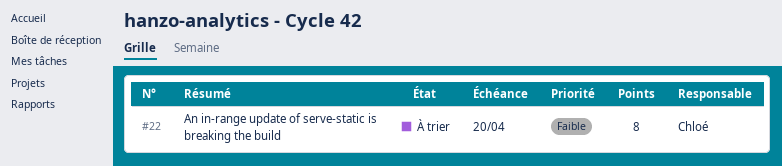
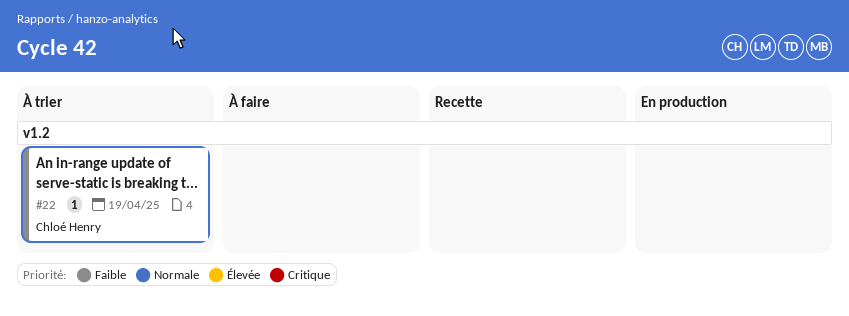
#22, estimate: 8 -> 1
#22, due: Apr 20 -> Apr 19

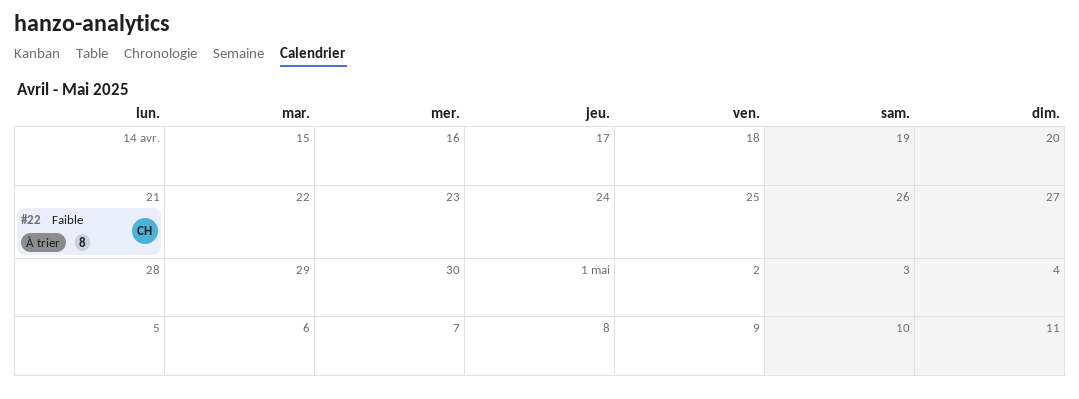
#22, estimate: 1 -> 8
#22, due: Apr 19 -> Apr 21

